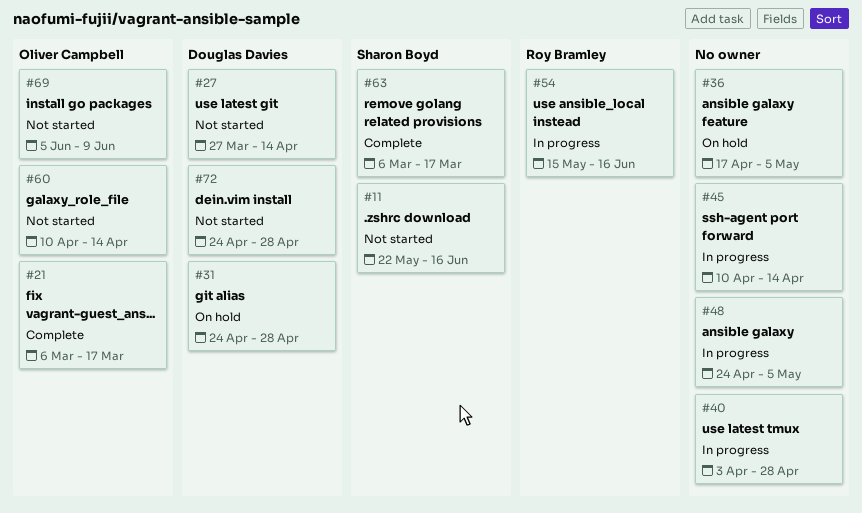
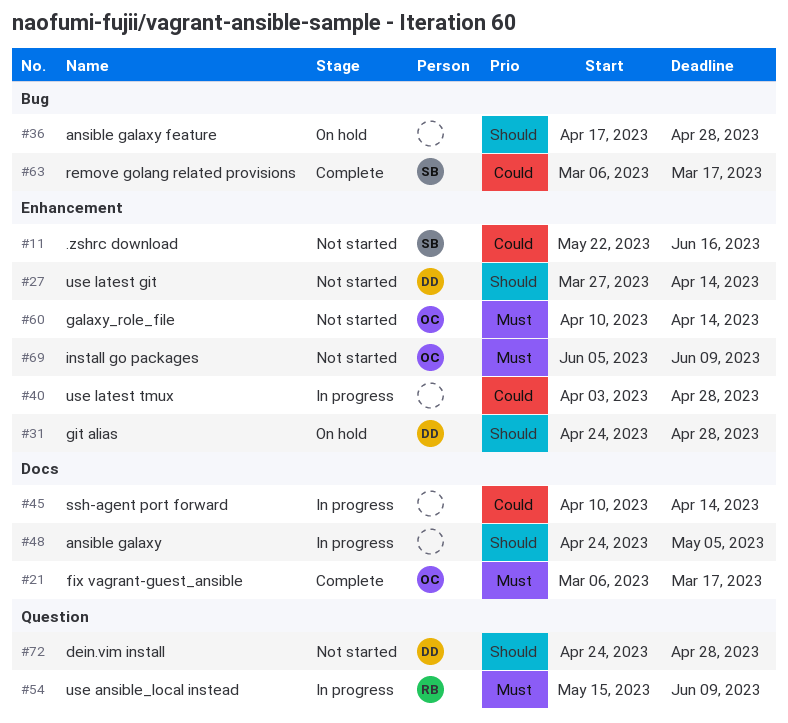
#36, due: May 5 -> Apr 28
#54, due: Jun 16 -> Jun 9

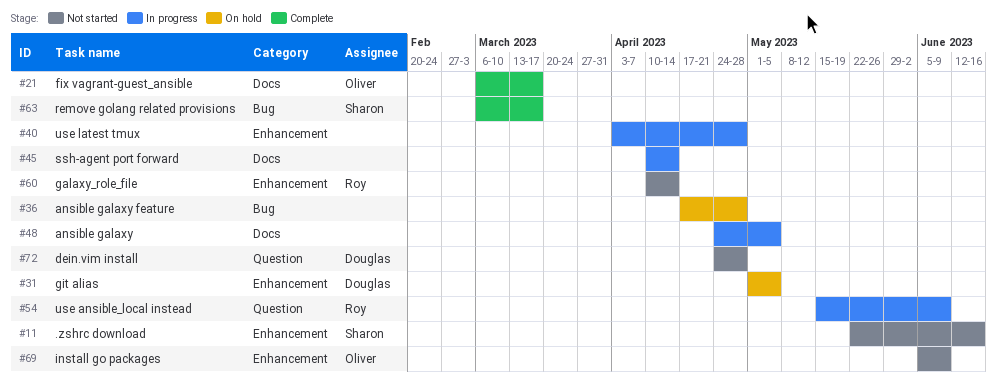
#27: present -> none
#31, start: Apr 24 -> May 1
#31, due: Apr 28 -> May 5
#60, owner: Oliver -> Roy

